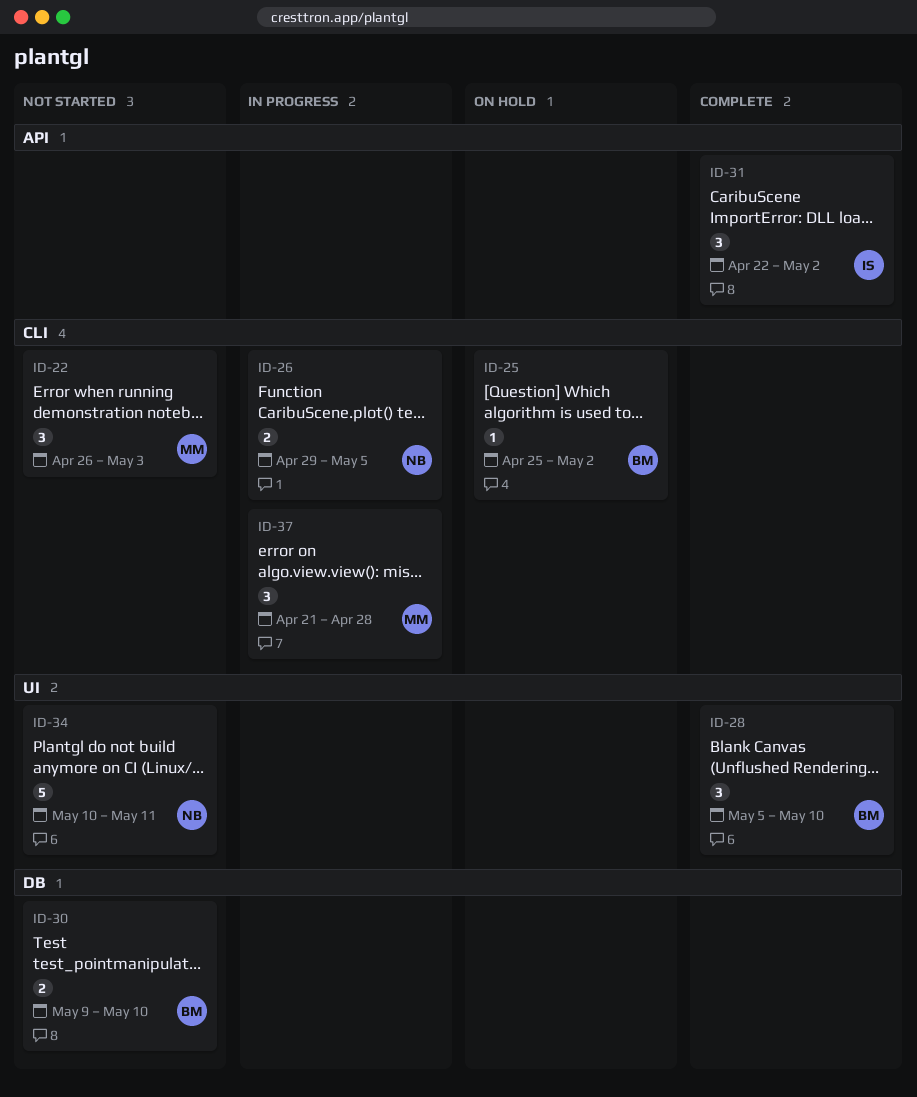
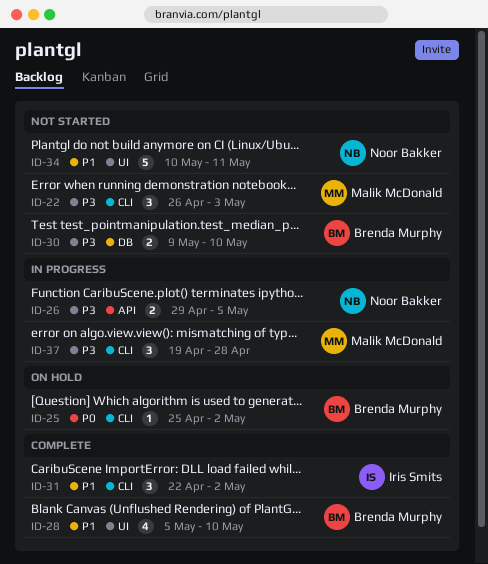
ID-26, label: CLI -> API
ID-28, estimate: 3 -> 4
ID-31, label: API -> CLI
ID-37, start: Apr 21 -> Apr 19

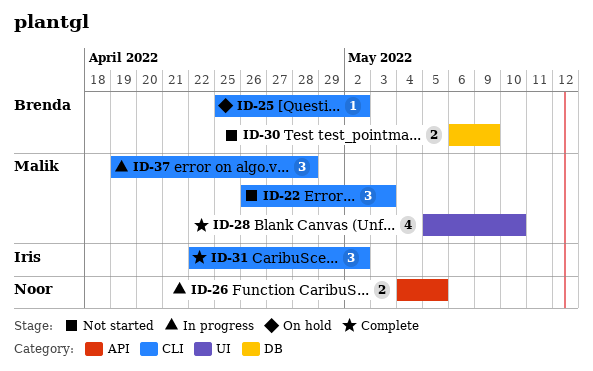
ID-26, start: Apr 29 -> May 4
ID-28, owner: Brenda Murphy -> Malik McDonald
ID-30, start: May 9 -> May 6
ID-30, due: May 10 -> May 9
ID-34: present -> none

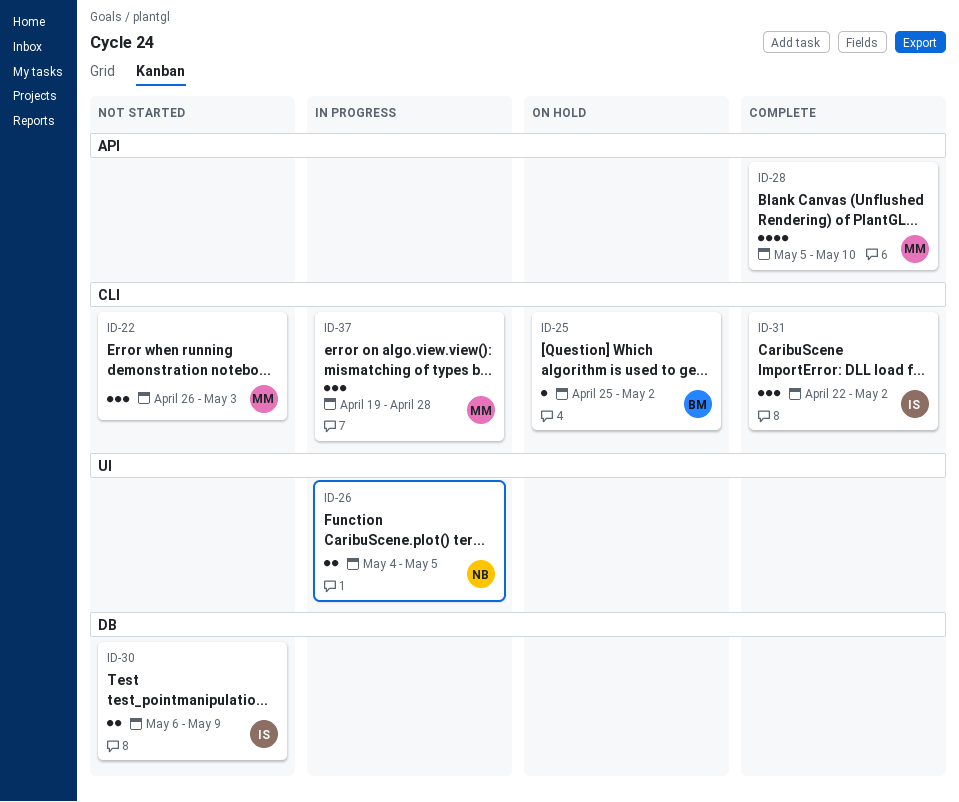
ID-26, label: API -> UI
ID-28, label: UI -> API
ID-30, owner: Brenda -> Iris

